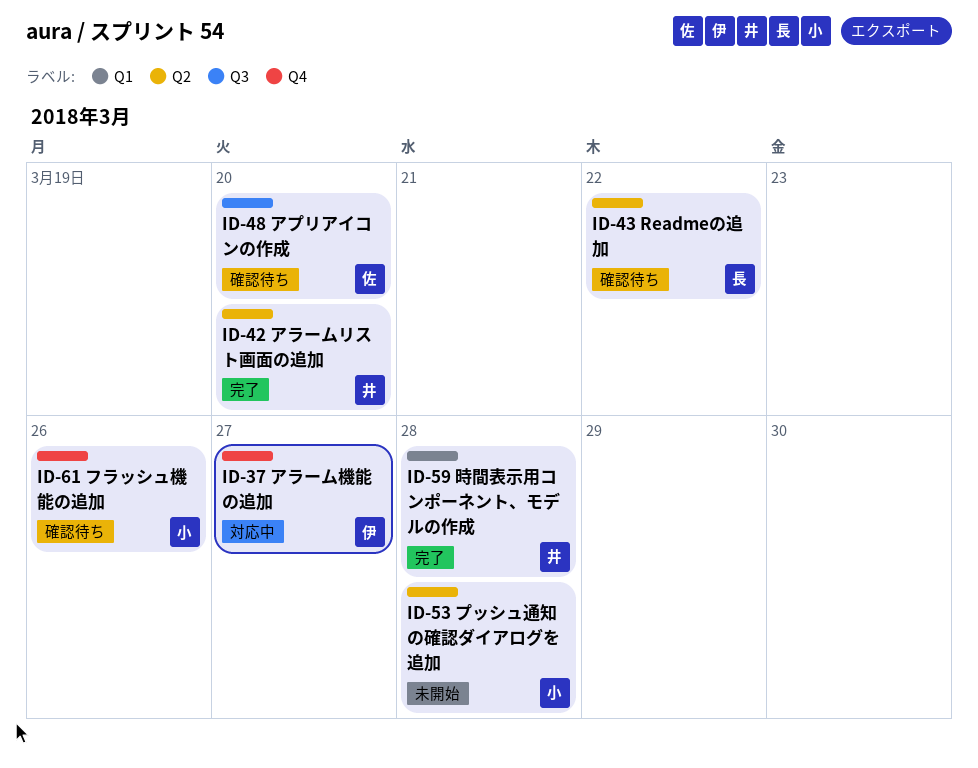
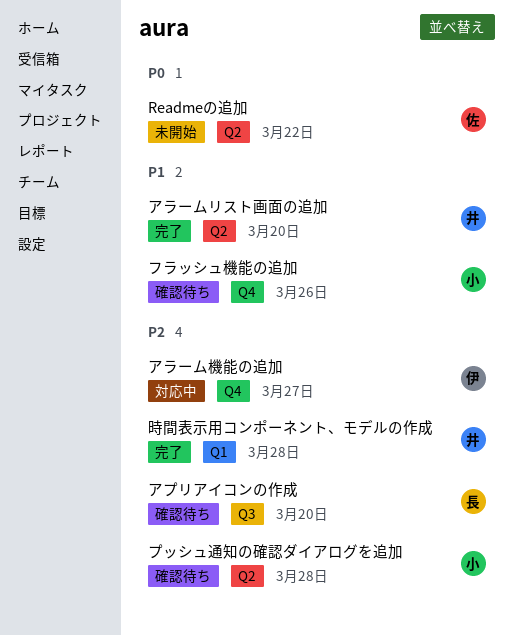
Readmeの追加, status: 確認待ち -> 未開始
Readmeの追加, owner: 長 -> 佐
アプリアイコンの作成, owner: 佐 -> 長
プッシュ通知の確認ダイアログを追加, status: 未開始 -> 確認待ち

